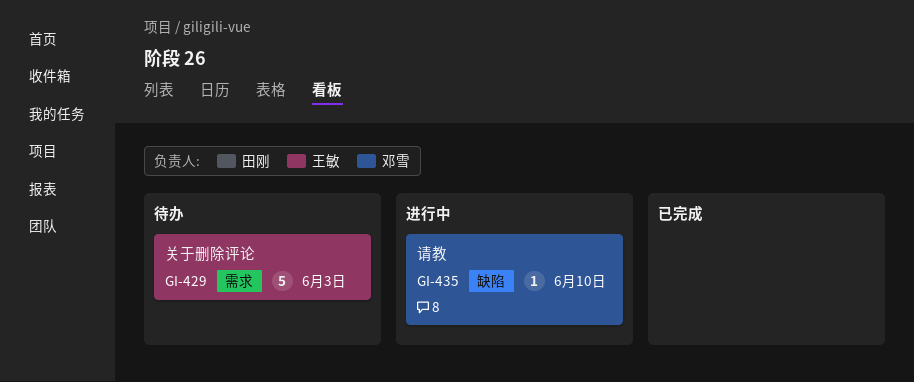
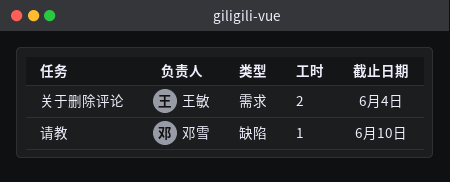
关于删除评论, estimate: 5 -> 2
关于删除评论, due: Jun 3 -> Jun 4

